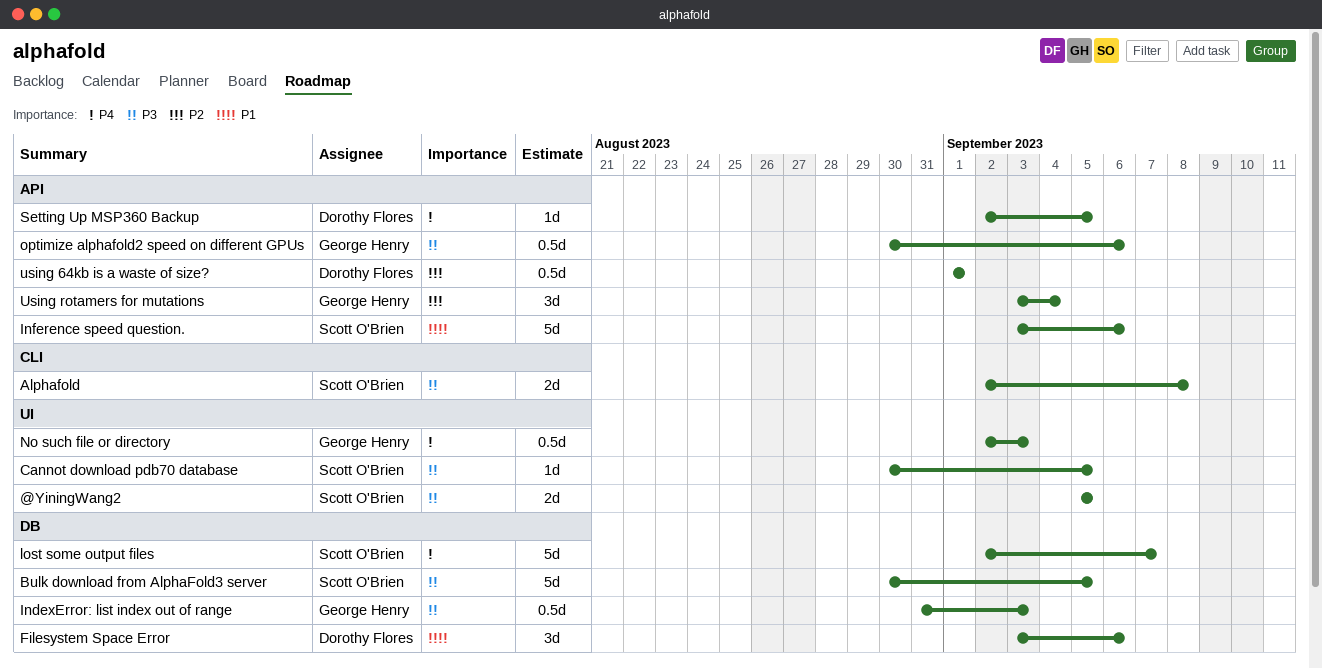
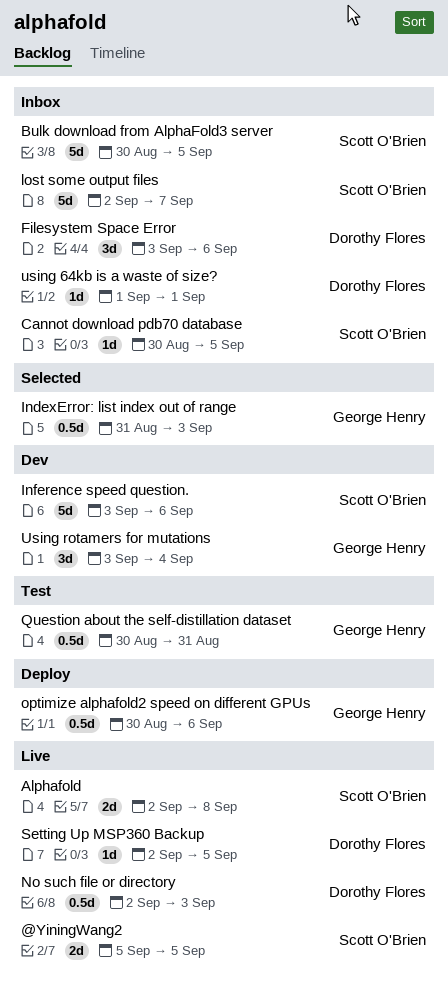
No such file or directory, owner: George Henry -> Dorothy Flores
Question about the self-distillation dataset: none -> present
using 64kb is a waste of size?, estimate: 0.5d -> 1d

